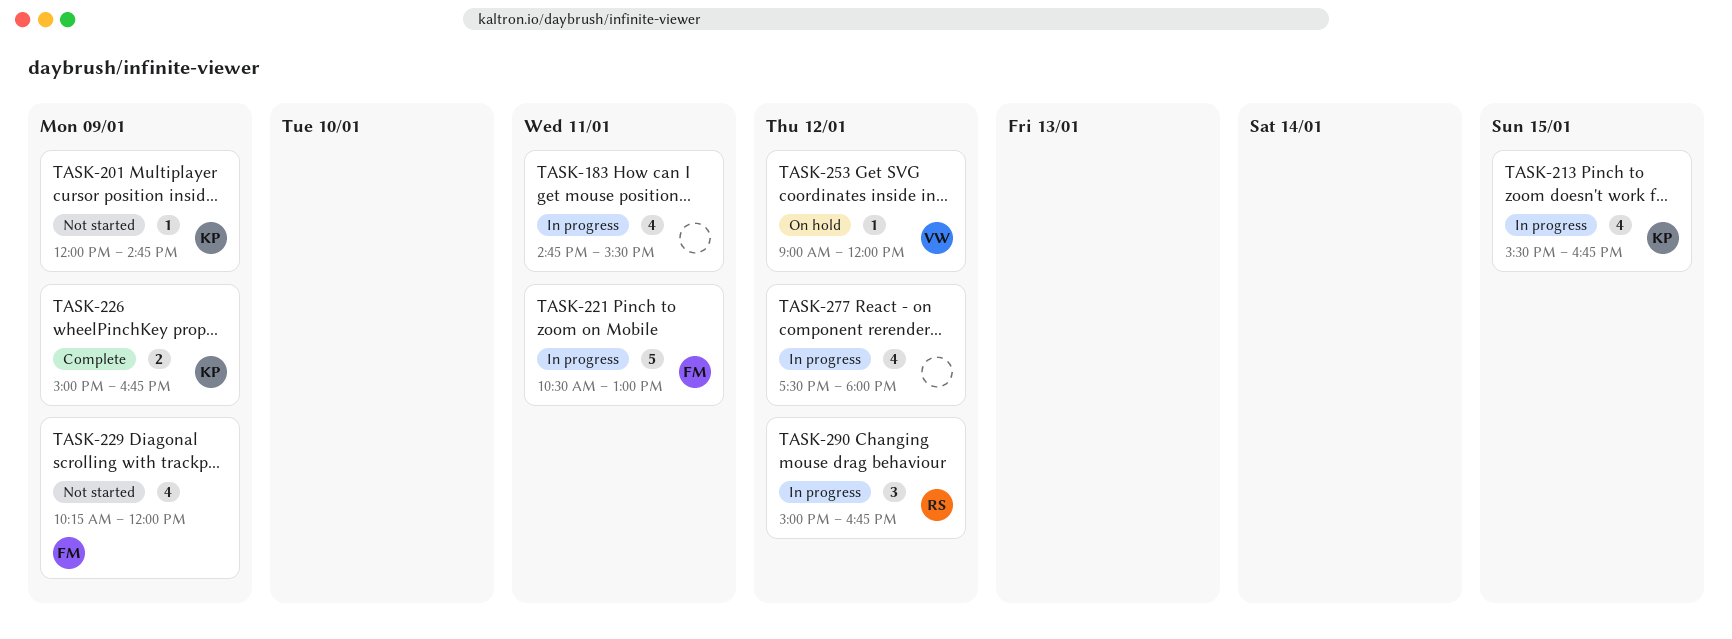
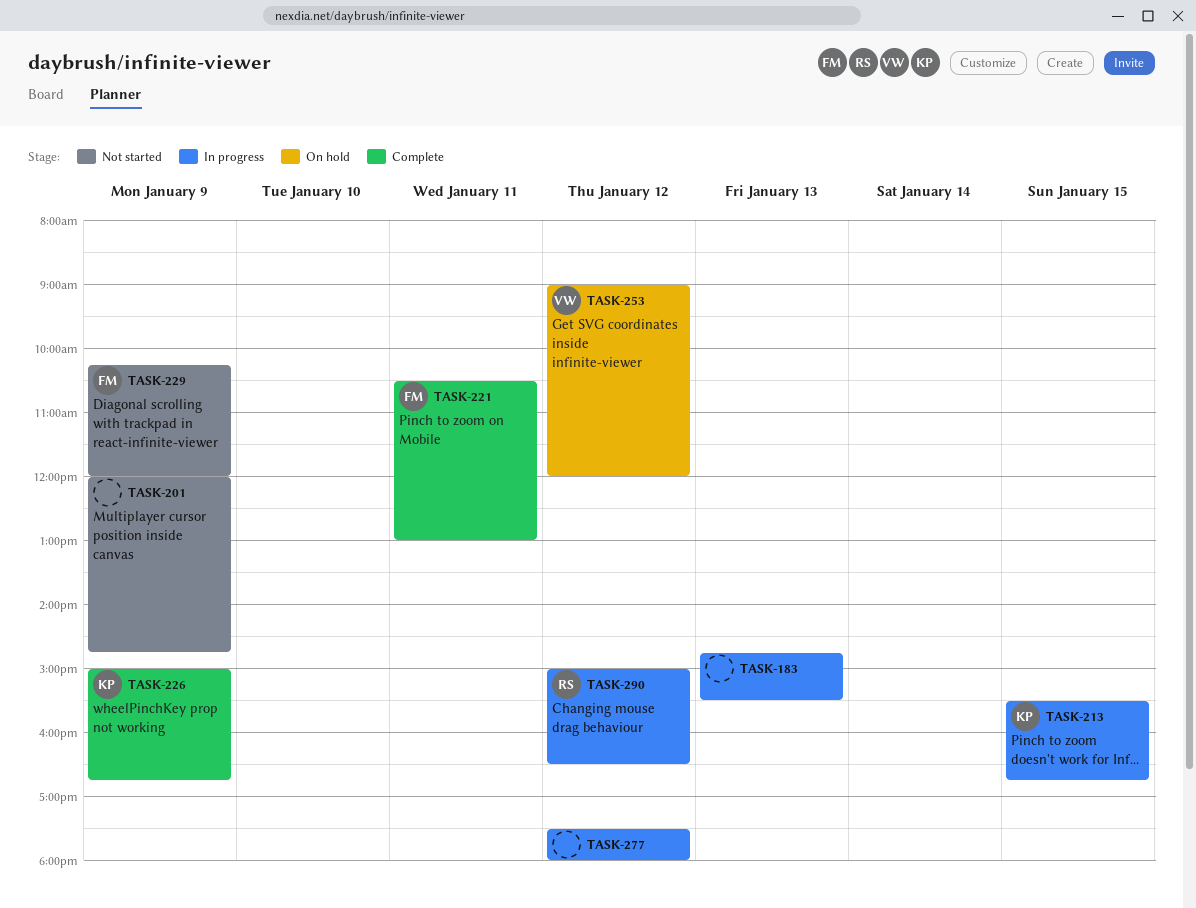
TASK-183, day: Jan 11 -> Jan 13
TASK-201, owner: KP -> none
TASK-221, status: In progress -> Complete
TASK-290, ends: 16:45 -> 16:30

